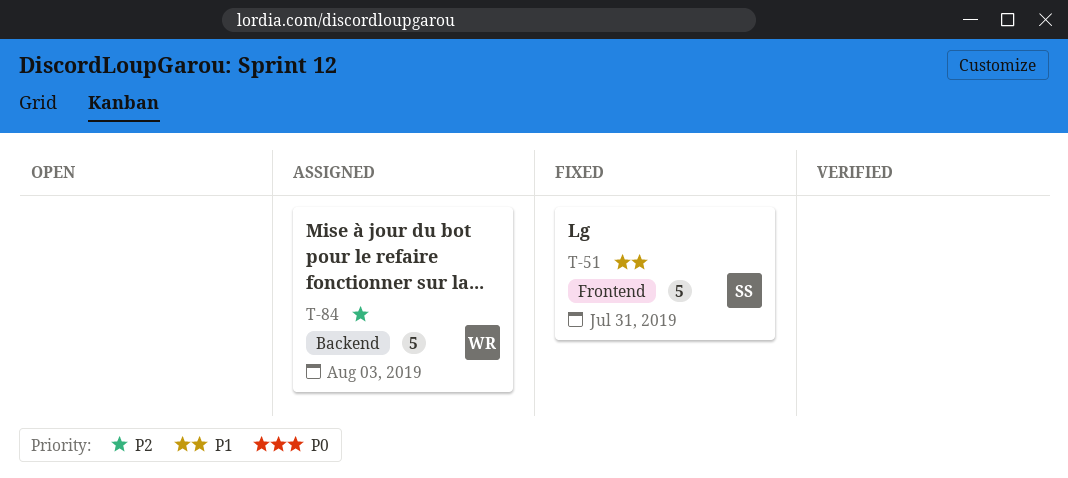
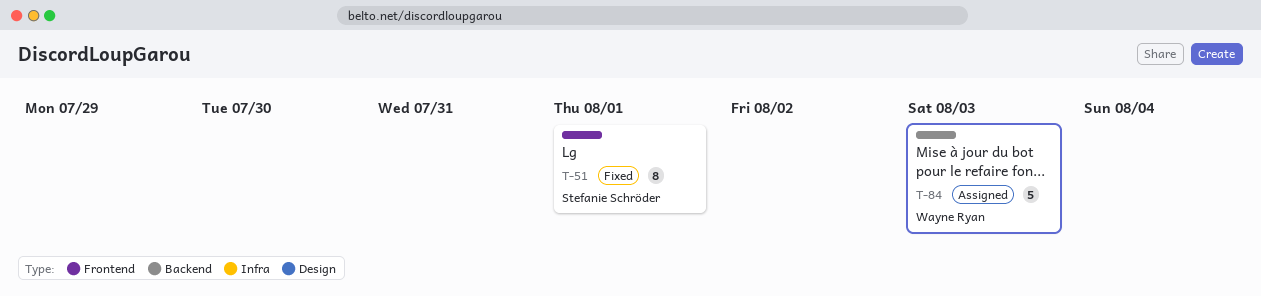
T-51, estimate: 5 -> 8
T-51, due: Jul 31 -> Aug 1

